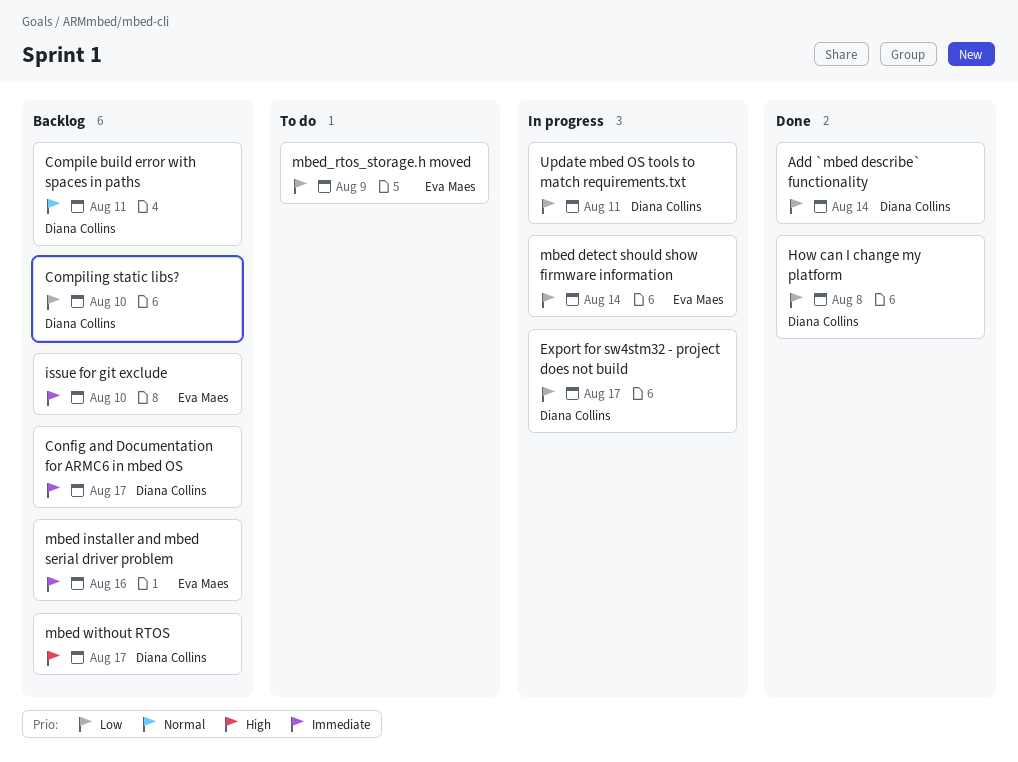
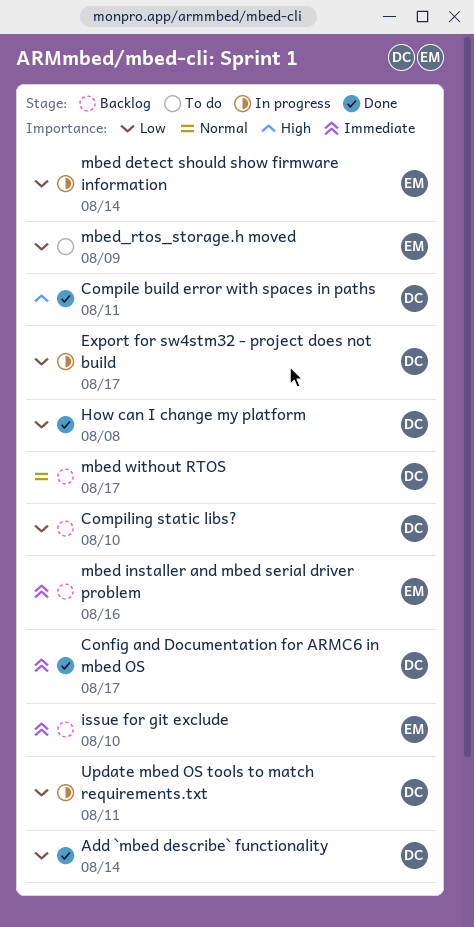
Compile build error with spaces in paths, status: Backlog -> Done
Compile build error with spaces in paths, priority: Normal -> High
Config and Documentation for ARMC6 in mbed OS, status: Backlog -> Done
mbed without RTOS, priority: High -> Normal

